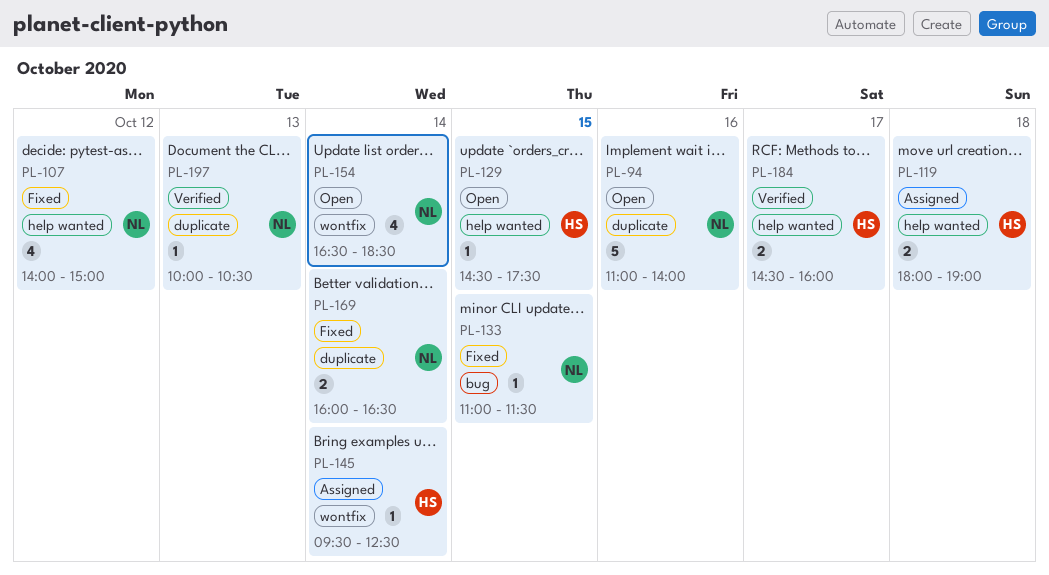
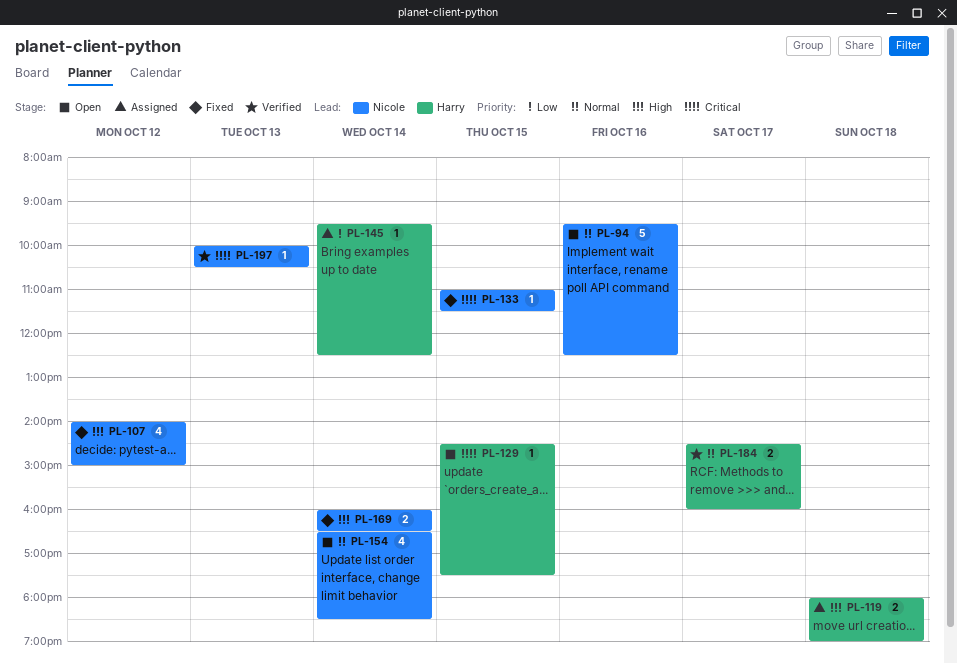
PL-94, begins: 11:00 -> 09:30
PL-94, ends: 14:00 -> 12:30

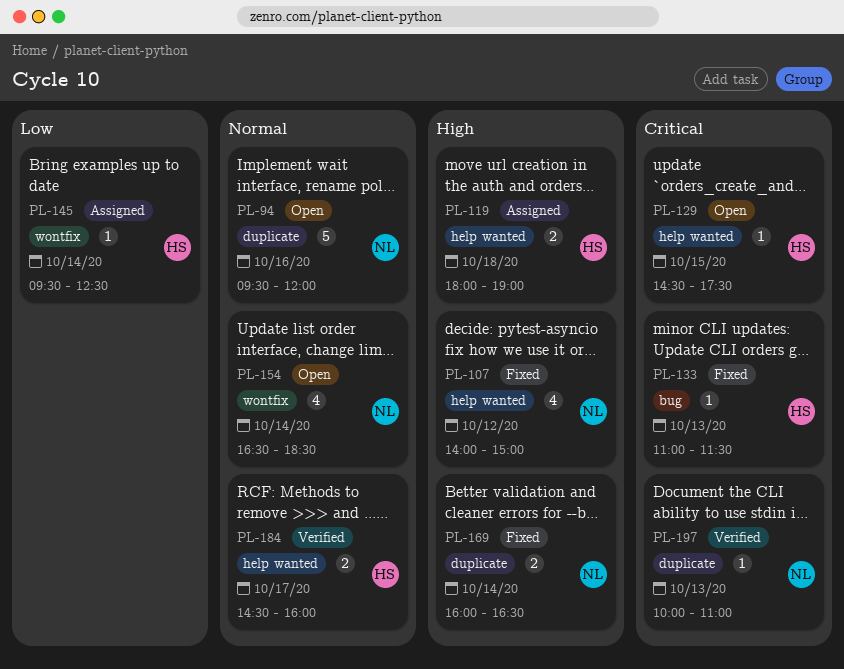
PL-94, ends: 12:30 -> 12:00
PL-133, owner: Nicole -> Harry
PL-133, day: Oct 15 -> Oct 13
PL-197, ends: 10:30 -> 11:00

